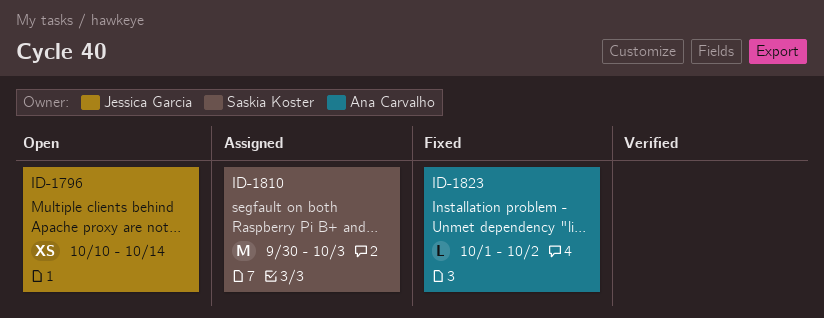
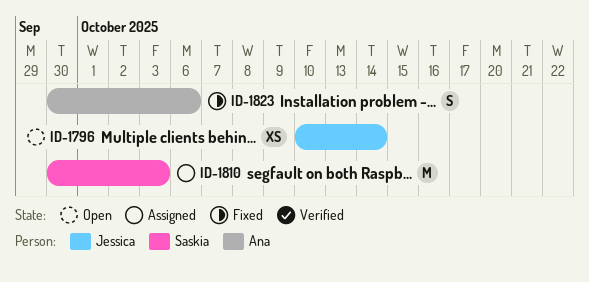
ID-1823, estimate: L -> S
ID-1823, start: Oct 1 -> Sep 30
ID-1823, due: Oct 2 -> Oct 6

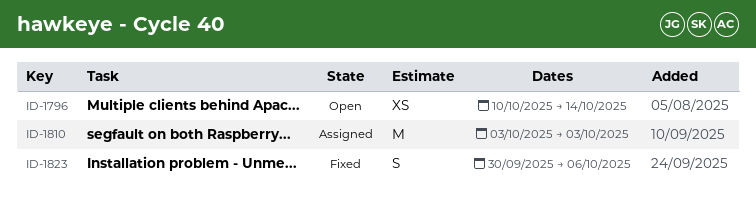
ID-1810, start: Sep 30 -> Oct 3

